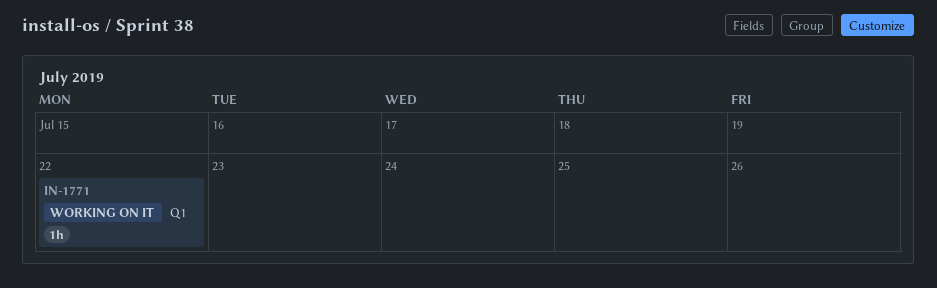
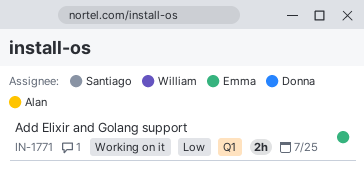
IN-1771, estimate: 1h -> 2h
IN-1771, due: Jul 22 -> Jul 25

